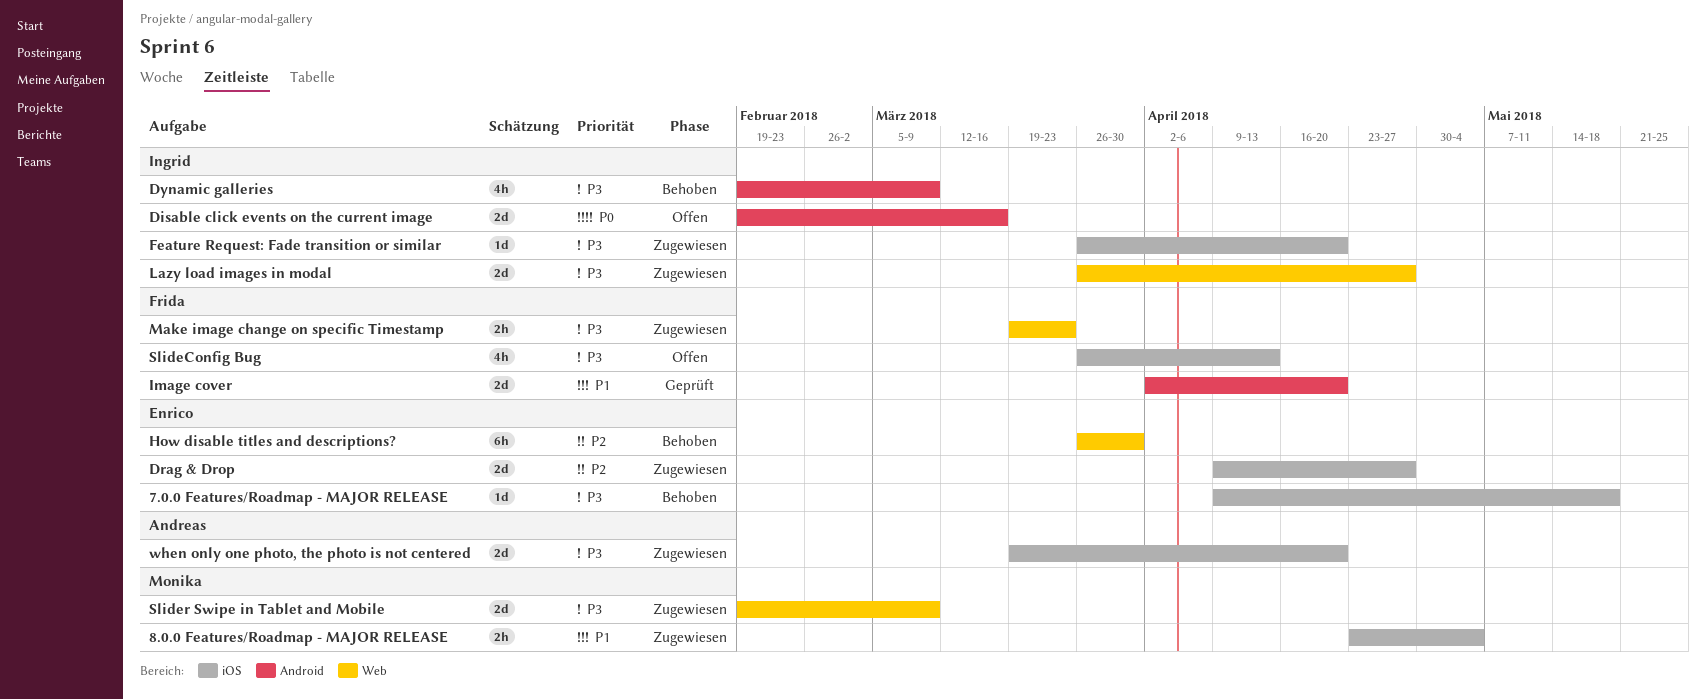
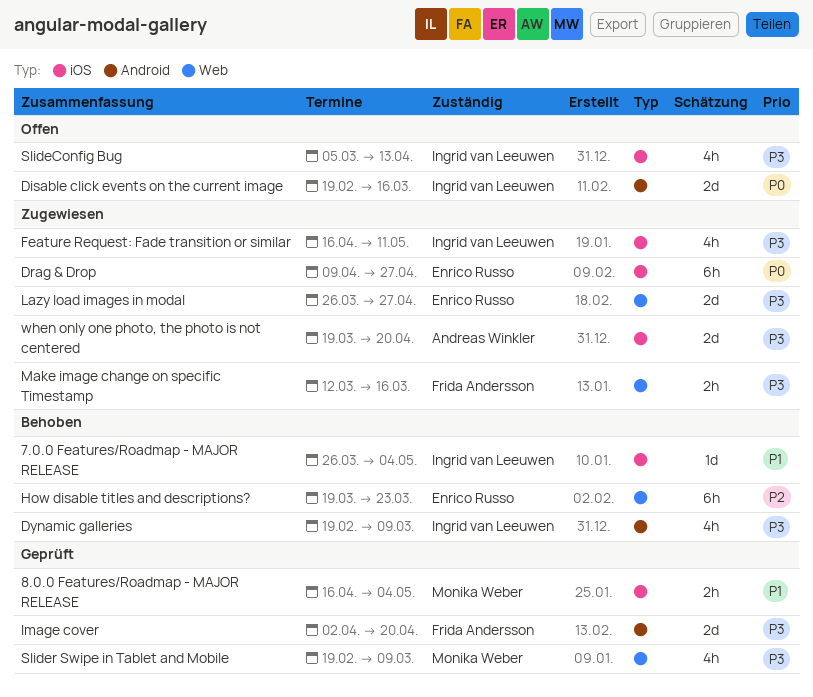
7.0.0 Features/Roadmap - MAJOR RELEASE, owner: Enrico Russo -> Ingrid van Leeuwen
7.0.0 Features/Roadmap - MAJOR RELEASE, priority: P3 -> P1
7.0.0 Features/Roadmap - MAJOR RELEASE, start: Apr 9 -> Mar 26
7.0.0 Features/Roadmap - MAJOR RELEASE, due: May 18 -> May 4
8.0.0 Features/Roadmap - MAJOR RELEASE, status: Zugewiesen -> Geprüft
8.0.0 Features/Roadmap - MAJOR RELEASE, start: Apr 23 -> Apr 16
Drag & Drop, priority: P2 -> P0
Drag & Drop, estimate: 2d -> 6h
Feature Request: Fade transition or similar, estimate: 1d -> 4h
Feature Request: Fade transition or similar, start: Mar 26 -> Apr 16
Feature Request: Fade transition or similar, due: Apr 20 -> May 11
How disable titles and descriptions?, start: Mar 26 -> Mar 19
How disable titles and descriptions?, due: Mar 30 -> Mar 23
Image cover, priority: P1 -> P3
Lazy load images in modal, owner: Ingrid van Leeuwen -> Enrico Russo
Make image change on specific Timestamp, start: Mar 19 -> Mar 12
Make image change on specific Timestamp, due: Mar 23 -> Mar 16
SlideConfig Bug, owner: Frida Andersson -> Ingrid van Leeuwen
SlideConfig Bug, start: Mar 26 -> Mar 5
Slider Swipe in Tablet and Mobile, status: Zugewiesen -> Geprüft
Slider Swipe in Tablet and Mobile, estimate: 2d -> 4h

